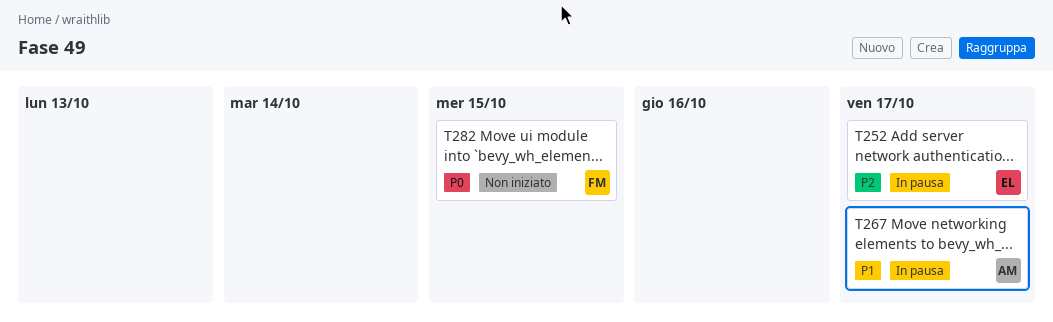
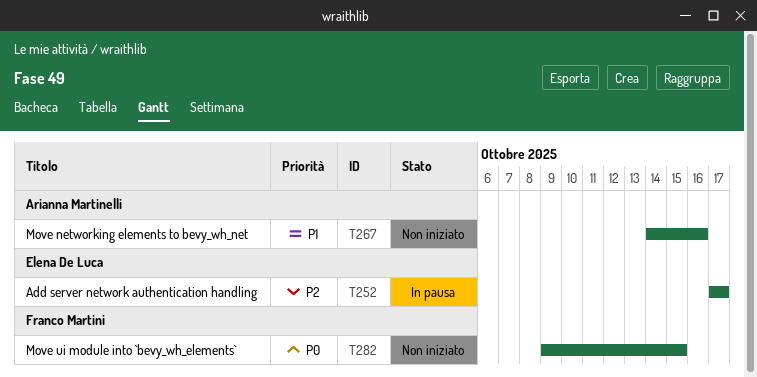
T267, status: In pausa -> Non iniziato
T267, due: Oct 17 -> Oct 16

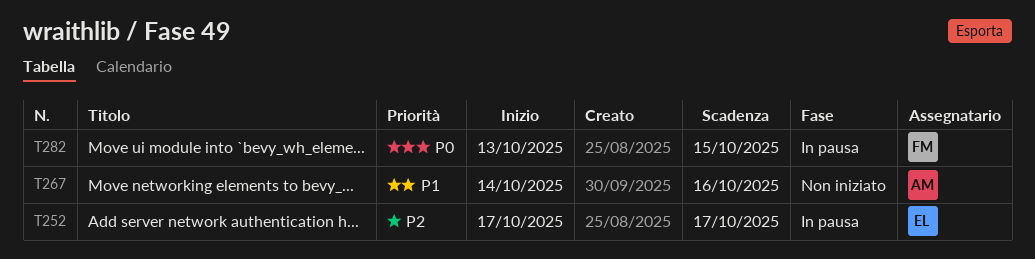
T282, status: Non iniziato -> In pausa
T282, start: Oct 9 -> Oct 13

